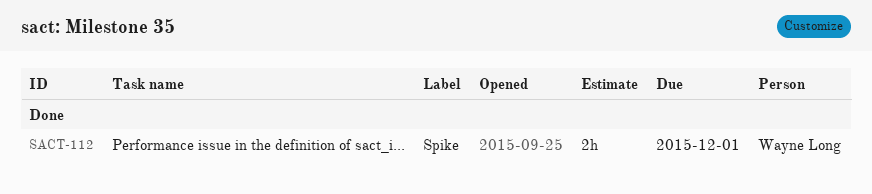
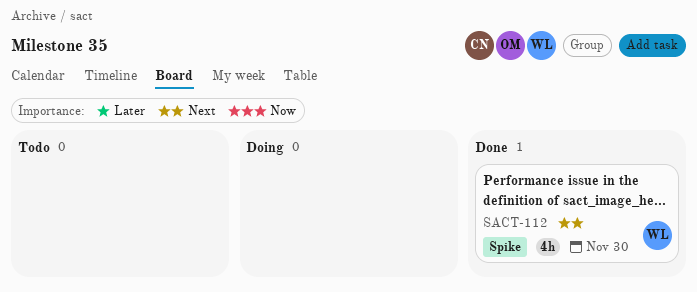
SACT-112, estimate: 2h -> 4h
SACT-112, due: Dec 1 -> Nov 30

